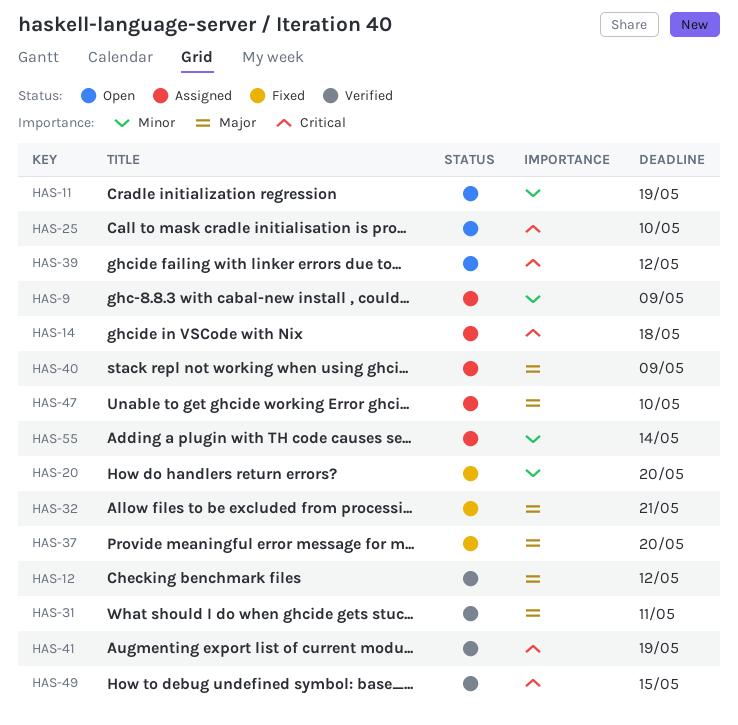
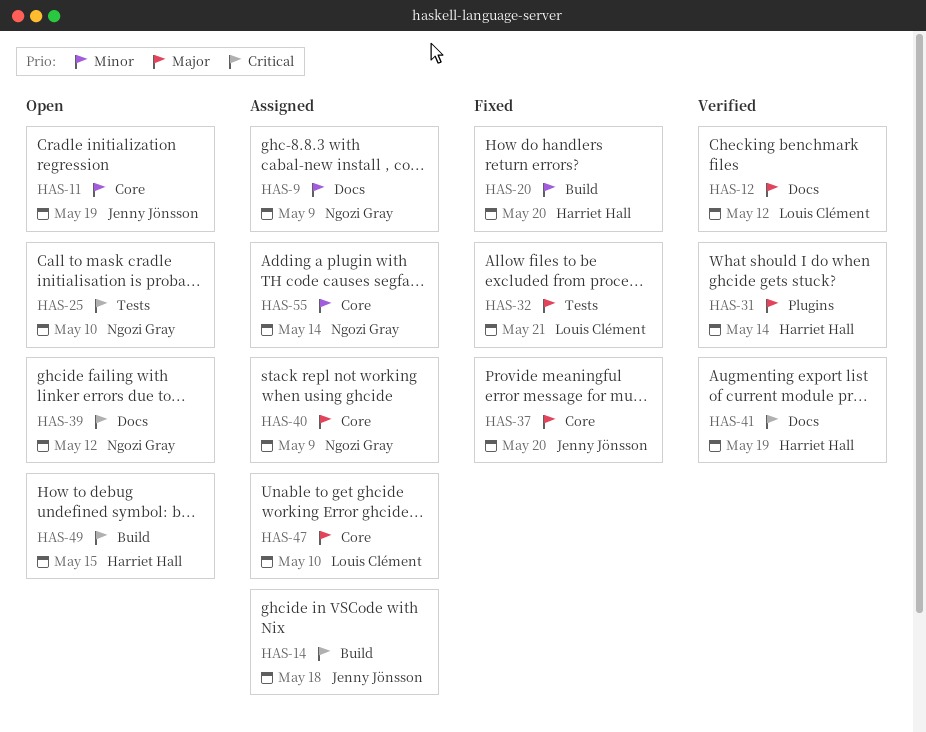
HAS-31, due: May 11 -> May 14
HAS-49, status: Verified -> Open

